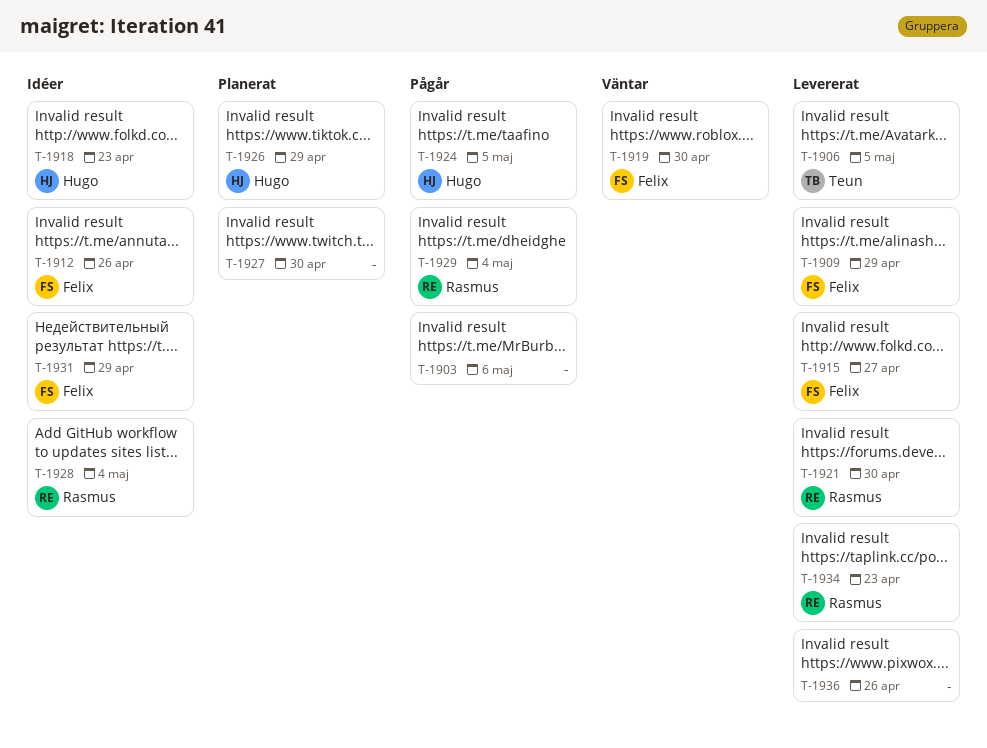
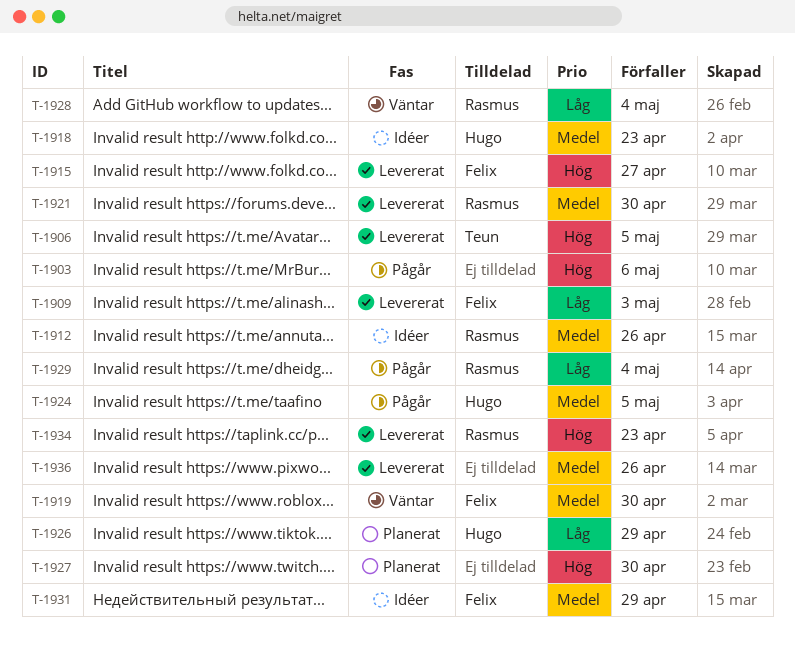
T-1909, due: Apr 29 -> May 3
T-1912, owner: Felix -> Rasmus
T-1928, status: Idéer -> Väntar

